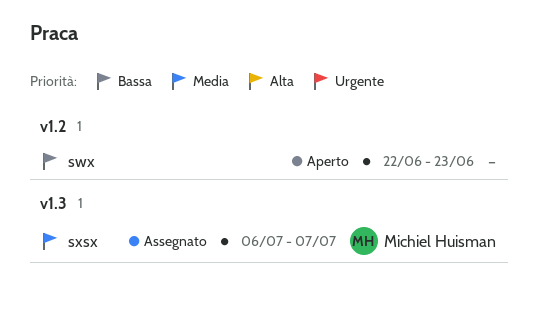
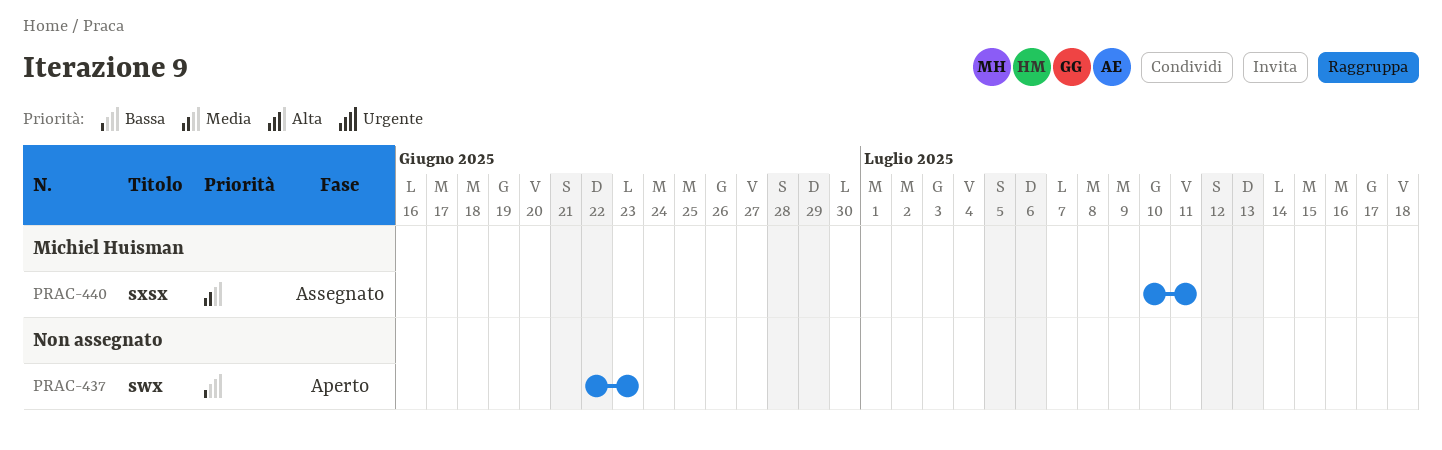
sxsx, start: Jul 6 -> Jul 10
sxsx, due: Jul 7 -> Jul 11

